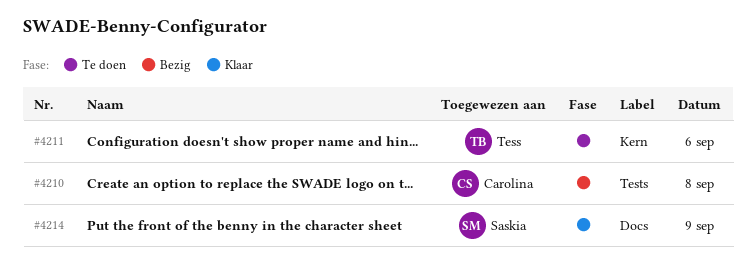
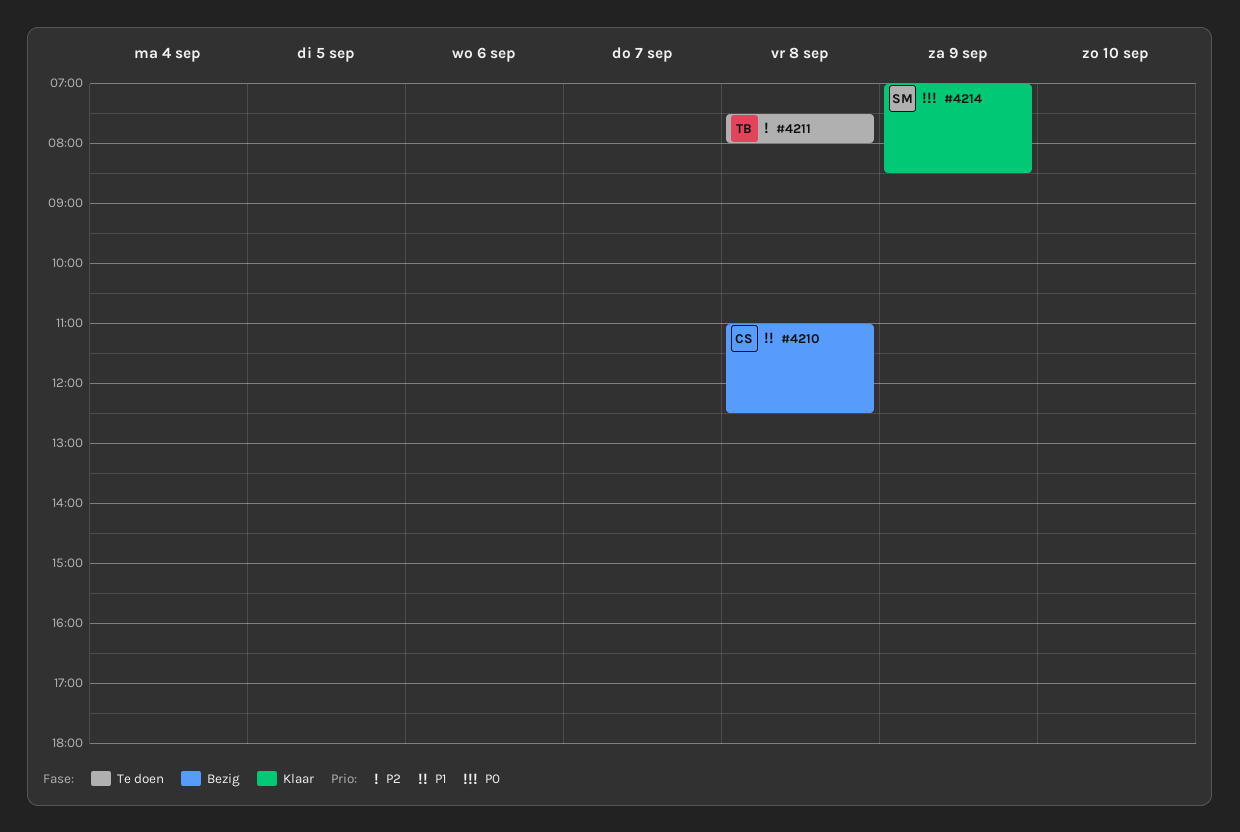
#4211, day: Sep 6 -> Sep 8

